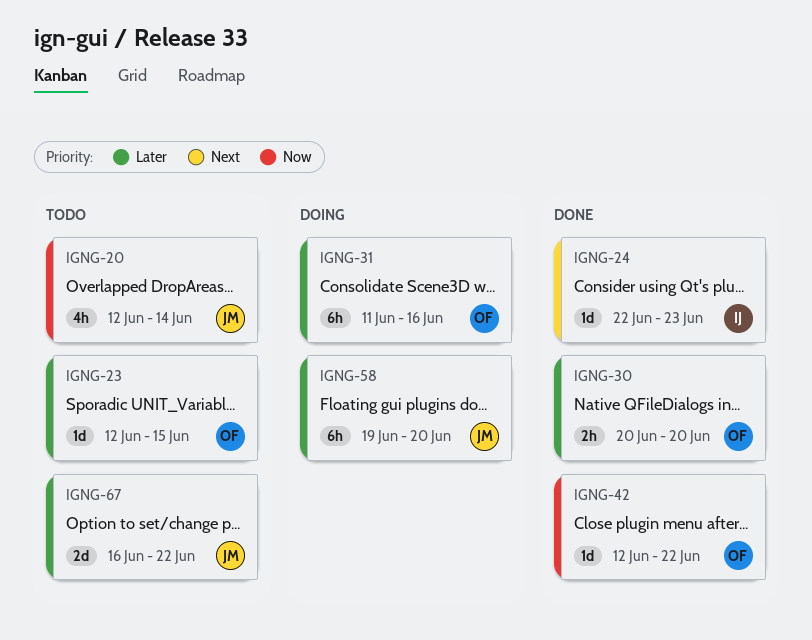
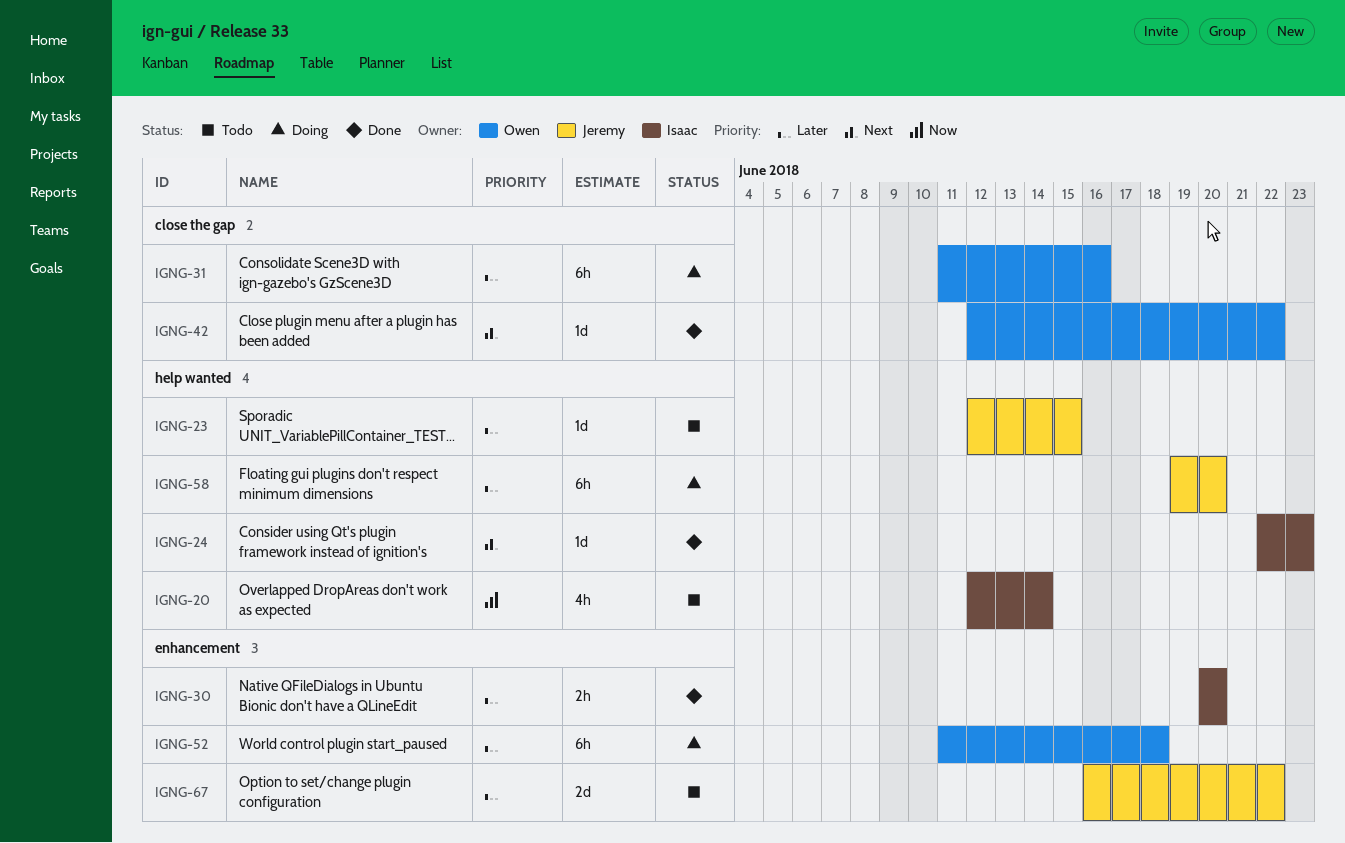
IGNG-20, owner: Jeremy -> Isaac
IGNG-23, owner: Owen -> Jeremy
IGNG-30, owner: Owen -> Isaac
IGNG-42, priority: Now -> Next
IGNG-52: none -> present

